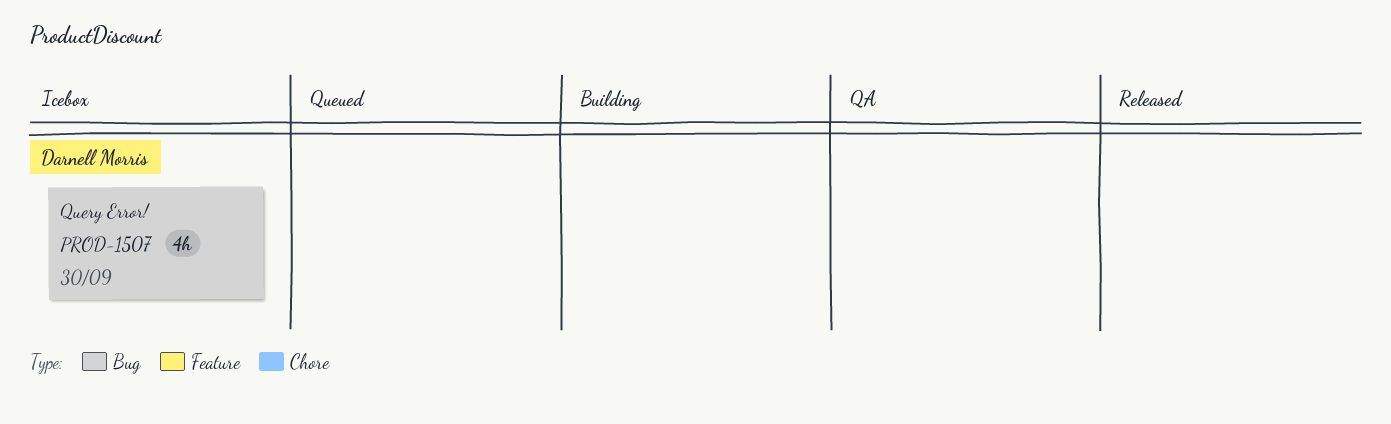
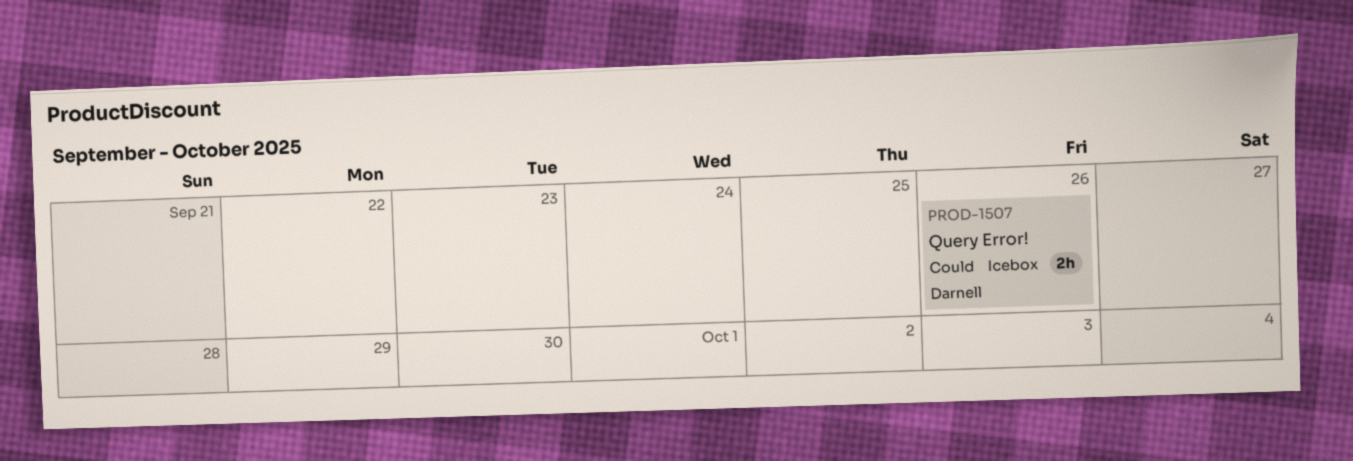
PROD-1507, estimate: 4h -> 2h
PROD-1507, due: Sep 30 -> Sep 26

